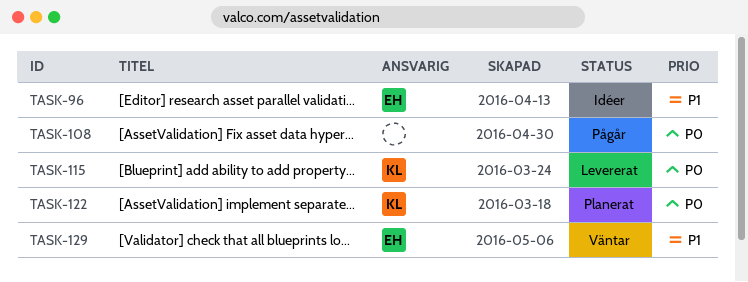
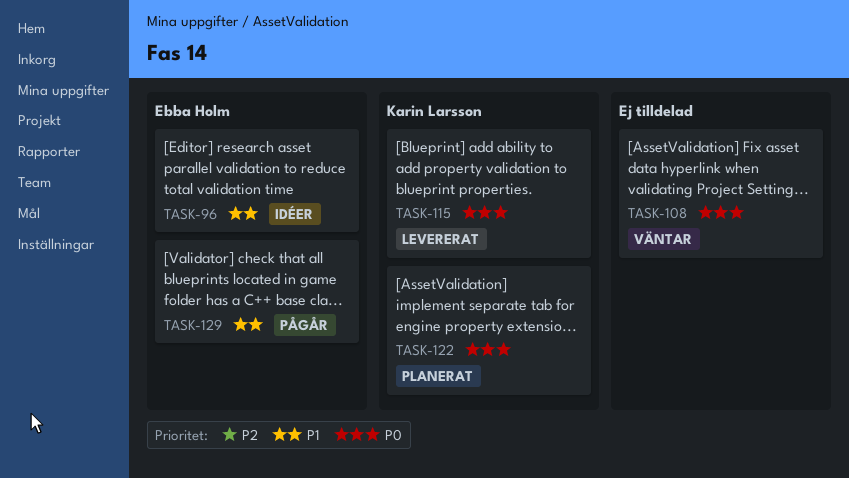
TASK-108, status: Pågår -> Väntar
TASK-129, status: Väntar -> Pågår

